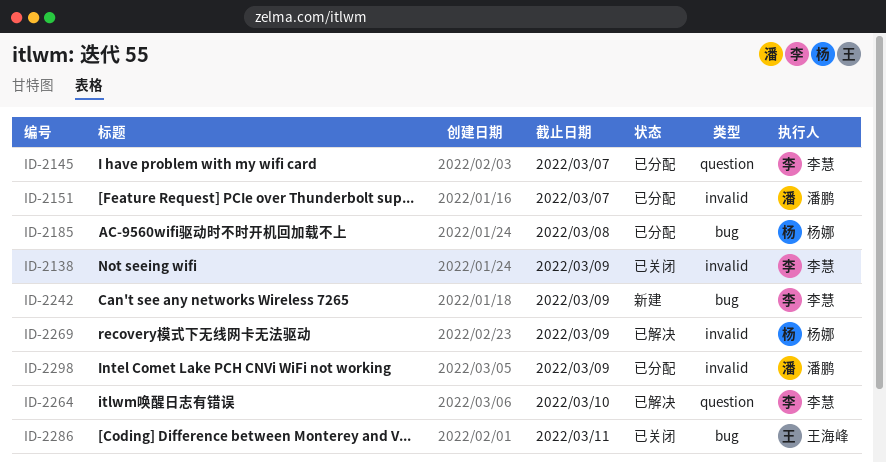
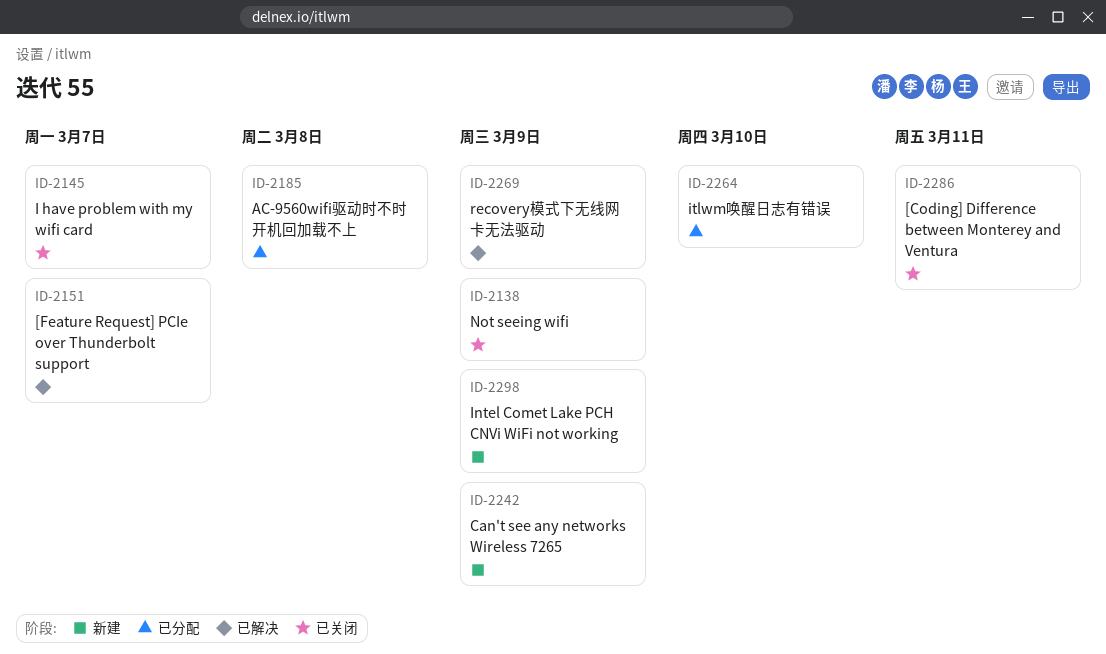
ID-2145, status: 已分配 -> 已关闭
ID-2151, status: 已分配 -> 已解决
ID-2264, status: 已解决 -> 已分配
ID-2298, status: 已分配 -> 新建

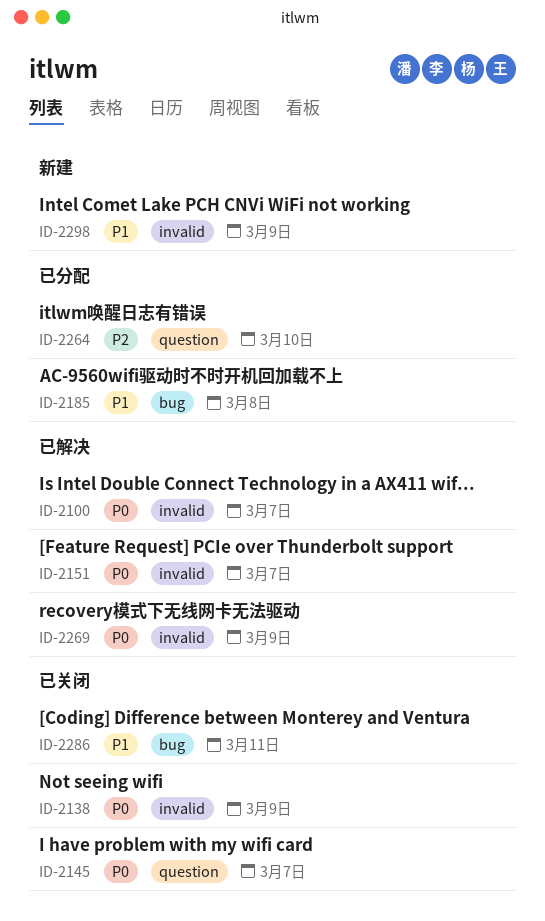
ID-2100: none -> present
ID-2242: present -> none

